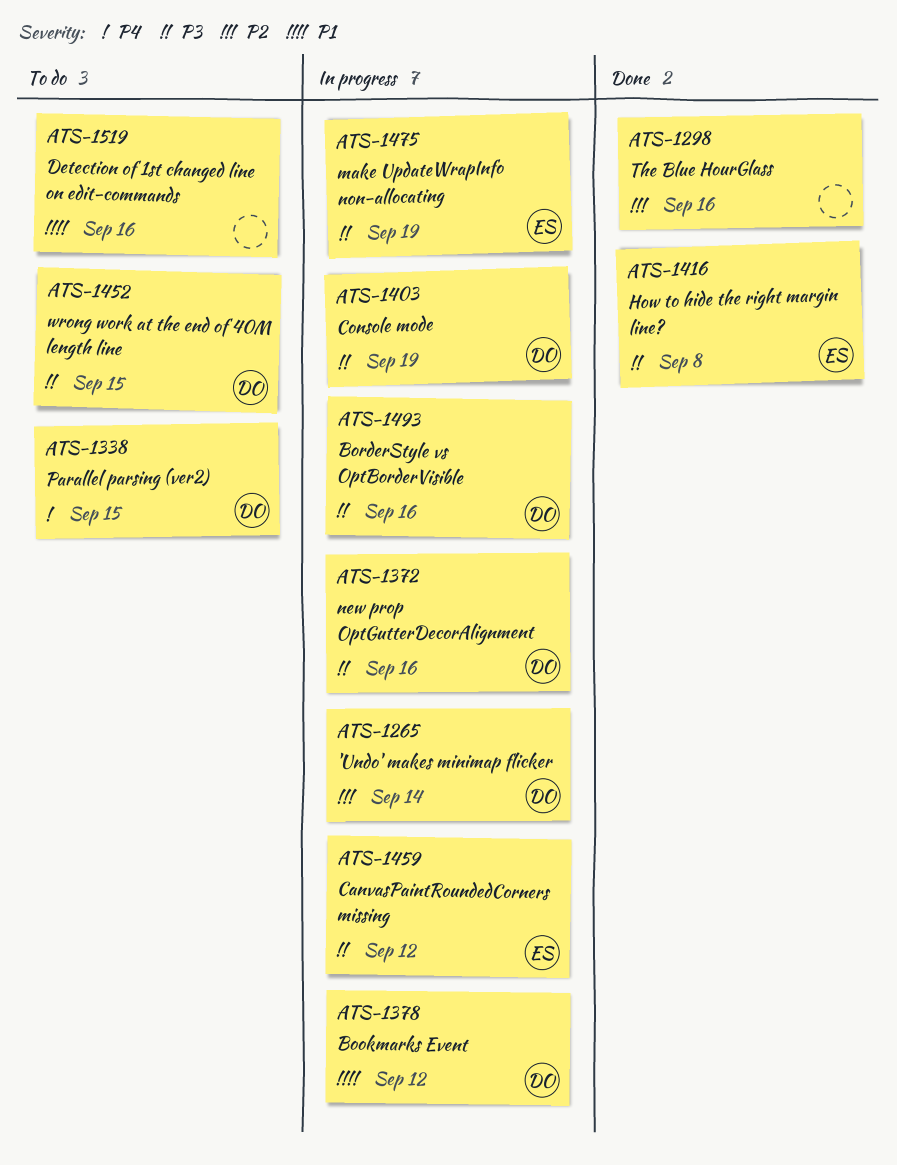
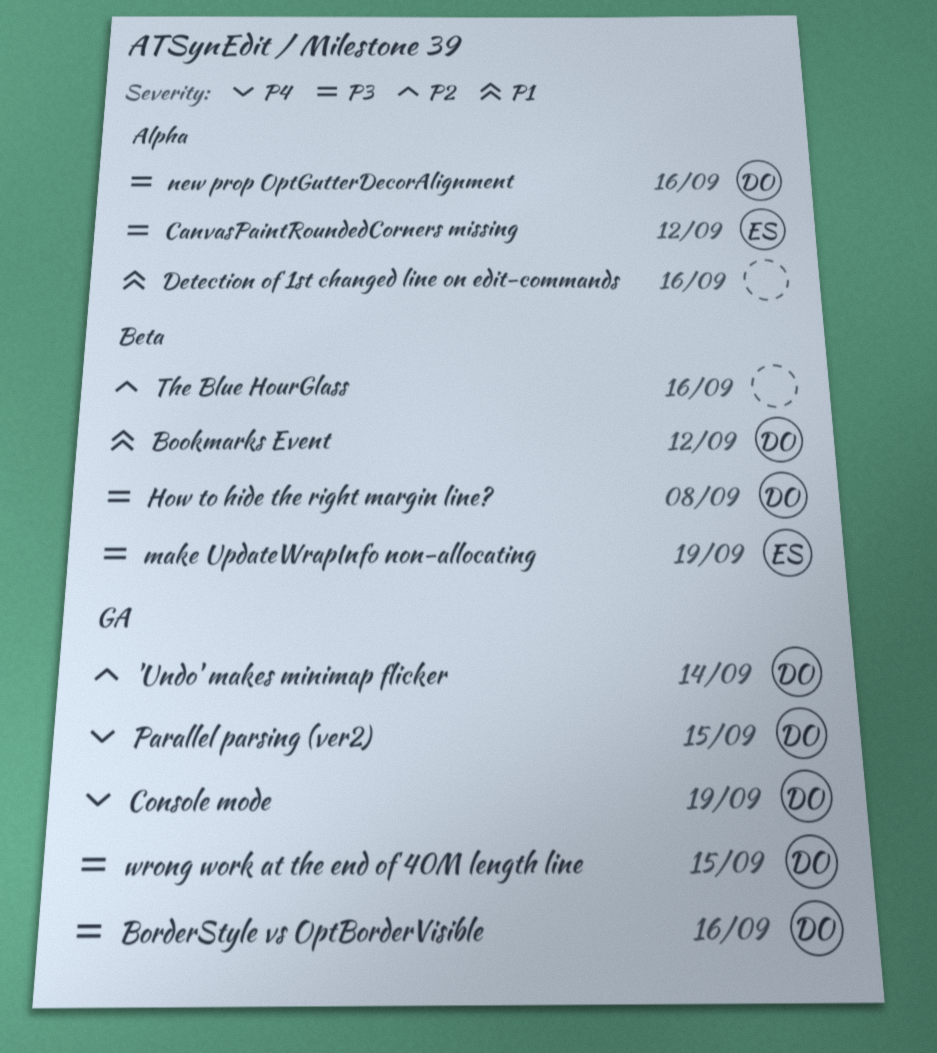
Console mode, priority: P3 -> P4
How to hide the right margin line?, owner: ES -> DO

